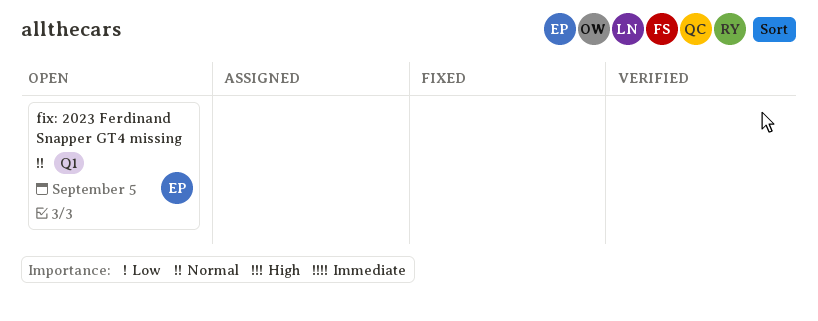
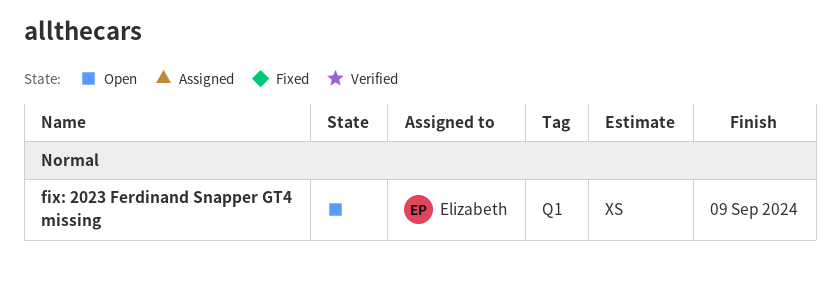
fix: 2023 Ferdinand Snapper GT4 missing, due: Sep 5 -> Sep 9

